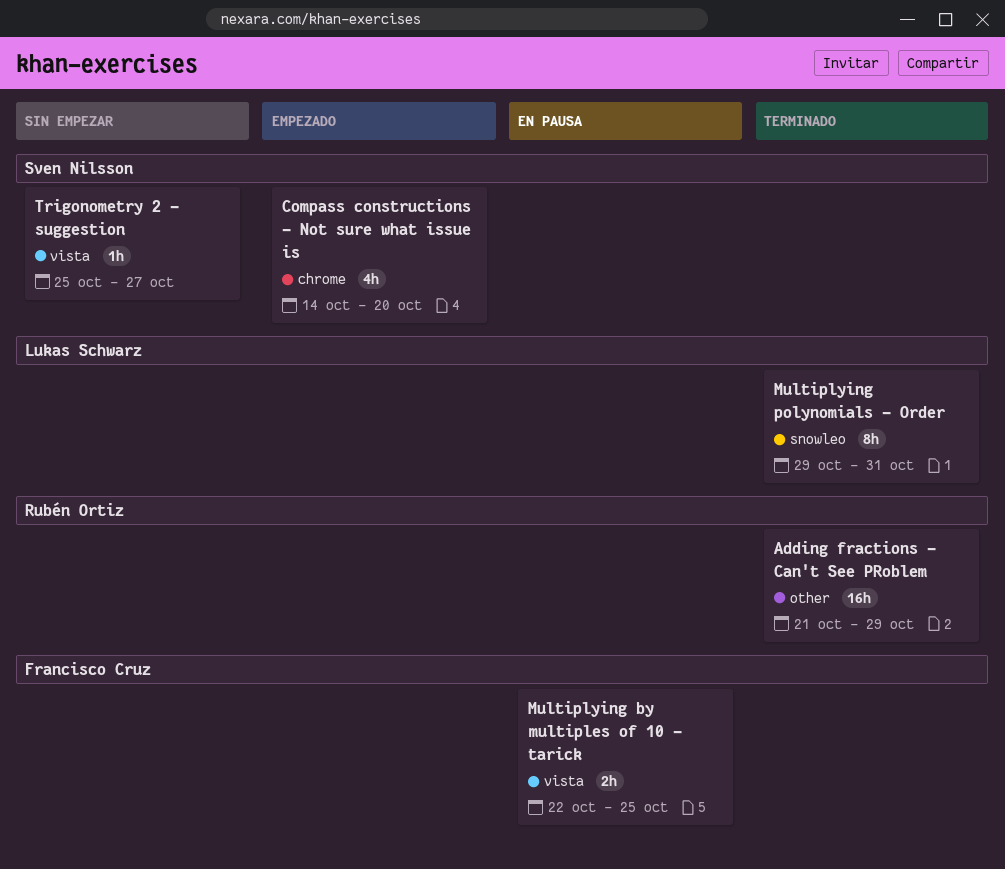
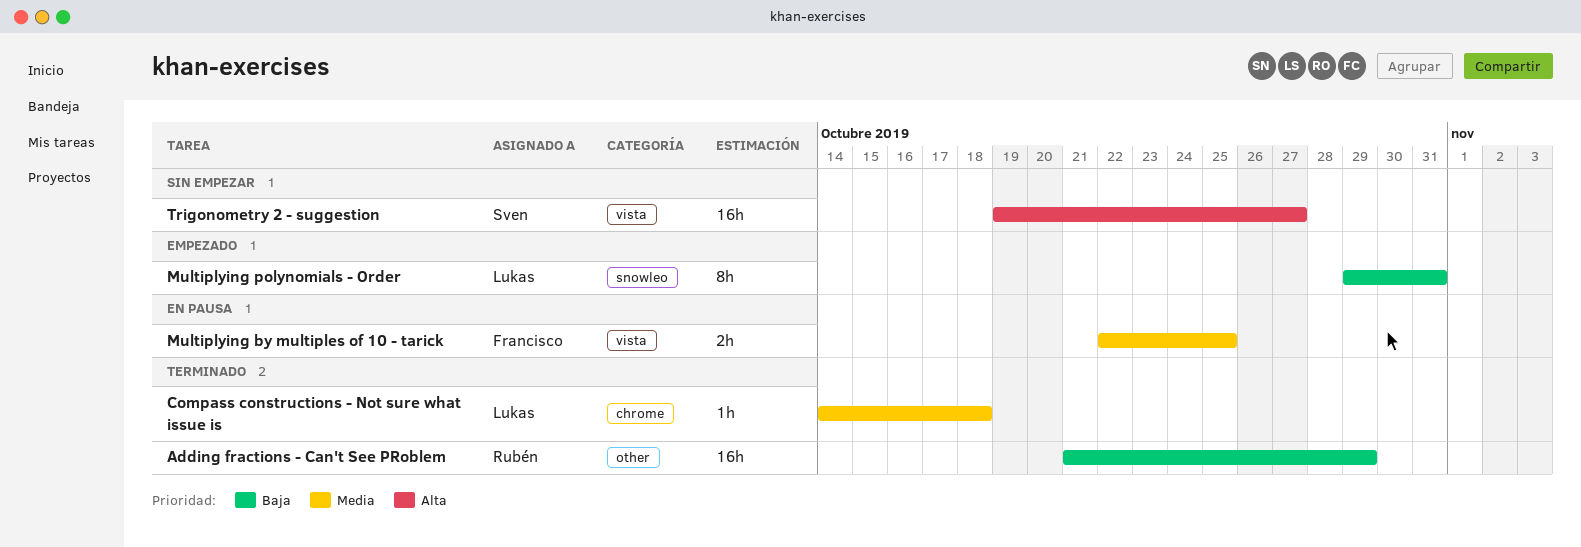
Compass constructions - Not sure what issue is, status: Empezado -> Terminado
Compass constructions - Not sure what issue is, owner: Sven Nilsson -> Lukas Schwarz
Compass constructions - Not sure what issue is, estimate: 4h -> 1h
Compass constructions - Not sure what issue is, due: Oct 20 -> Oct 18
Multiplying polynomials - Order, status: Terminado -> Empezado
Trigonometry 2 - suggestion, estimate: 1h -> 16h
Trigonometry 2 - suggestion, start: Oct 25 -> Oct 19

